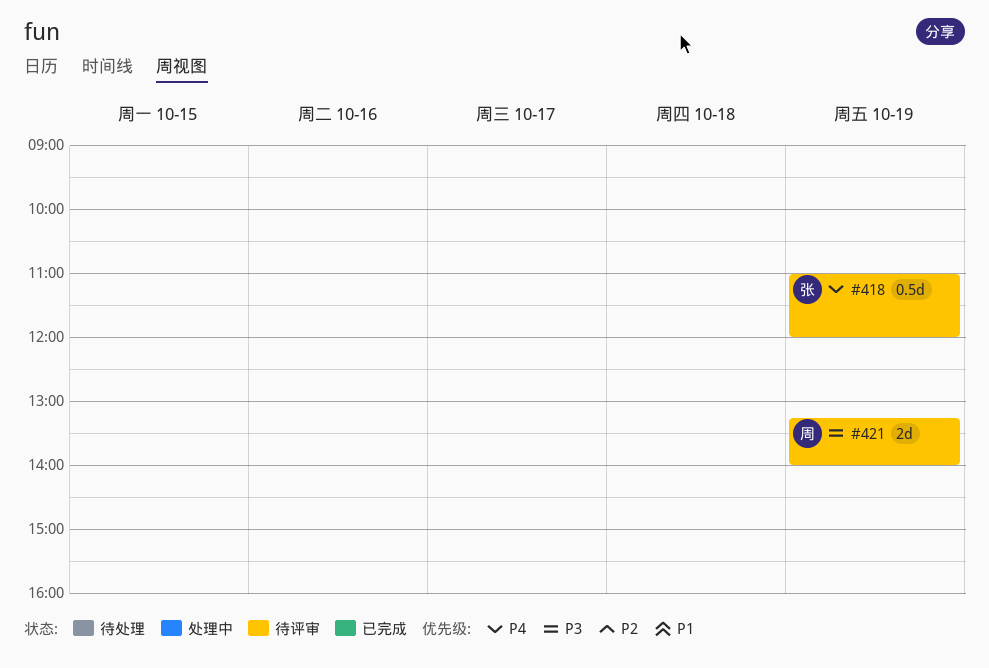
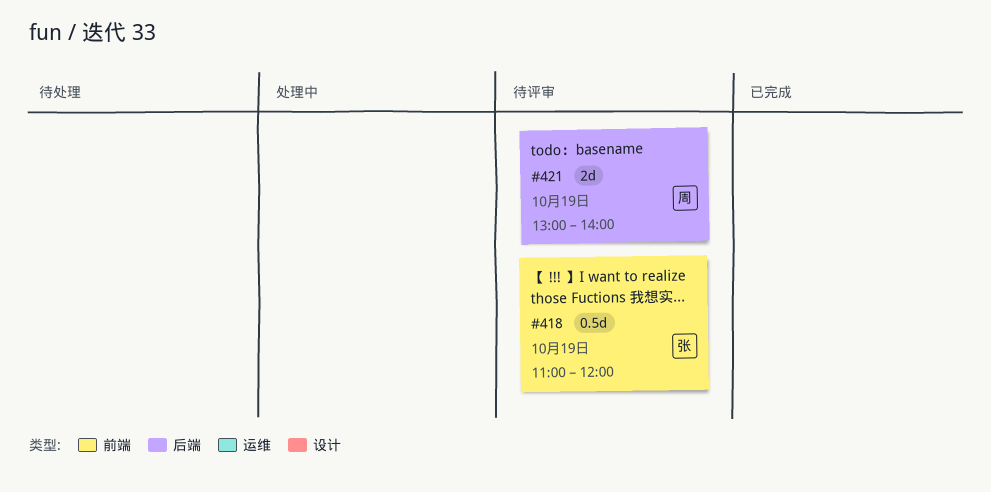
#421, begins: 13:15 -> 13:00

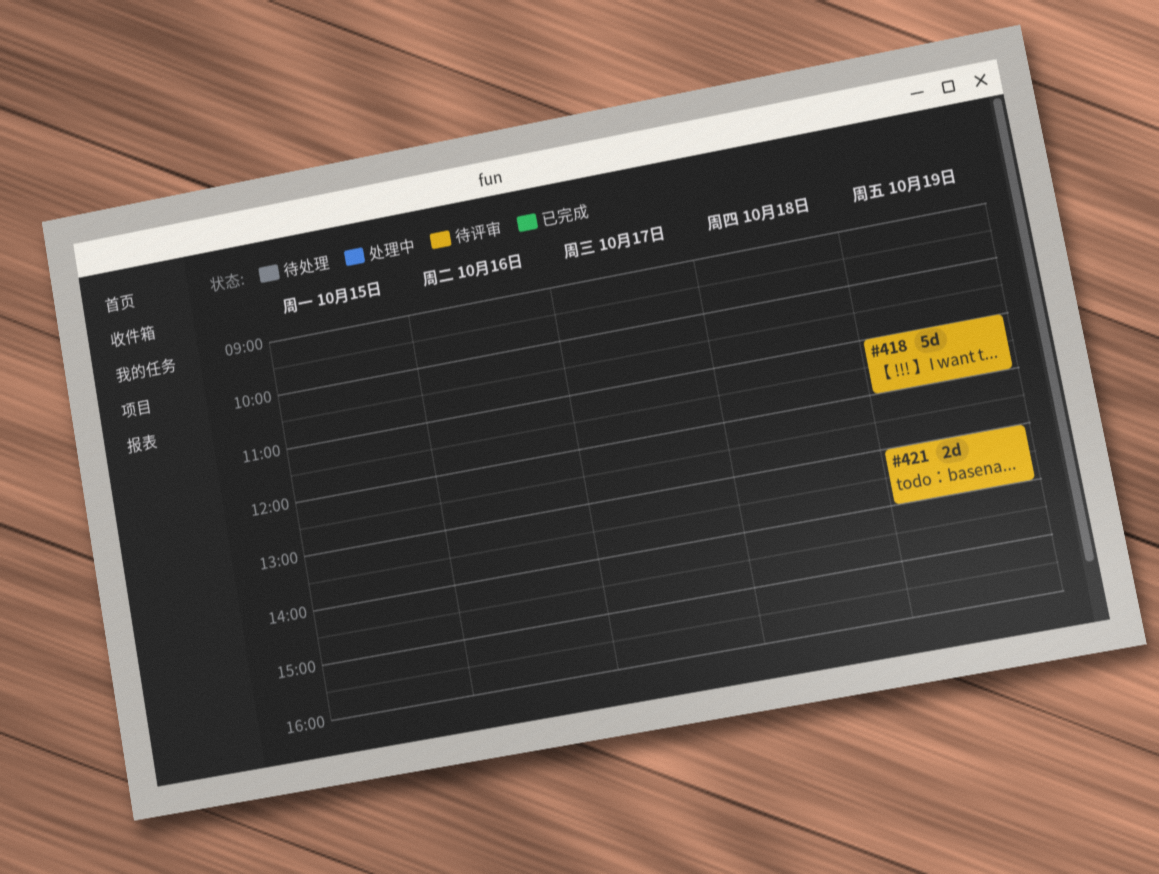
#418, estimate: 0.5d -> 5d

